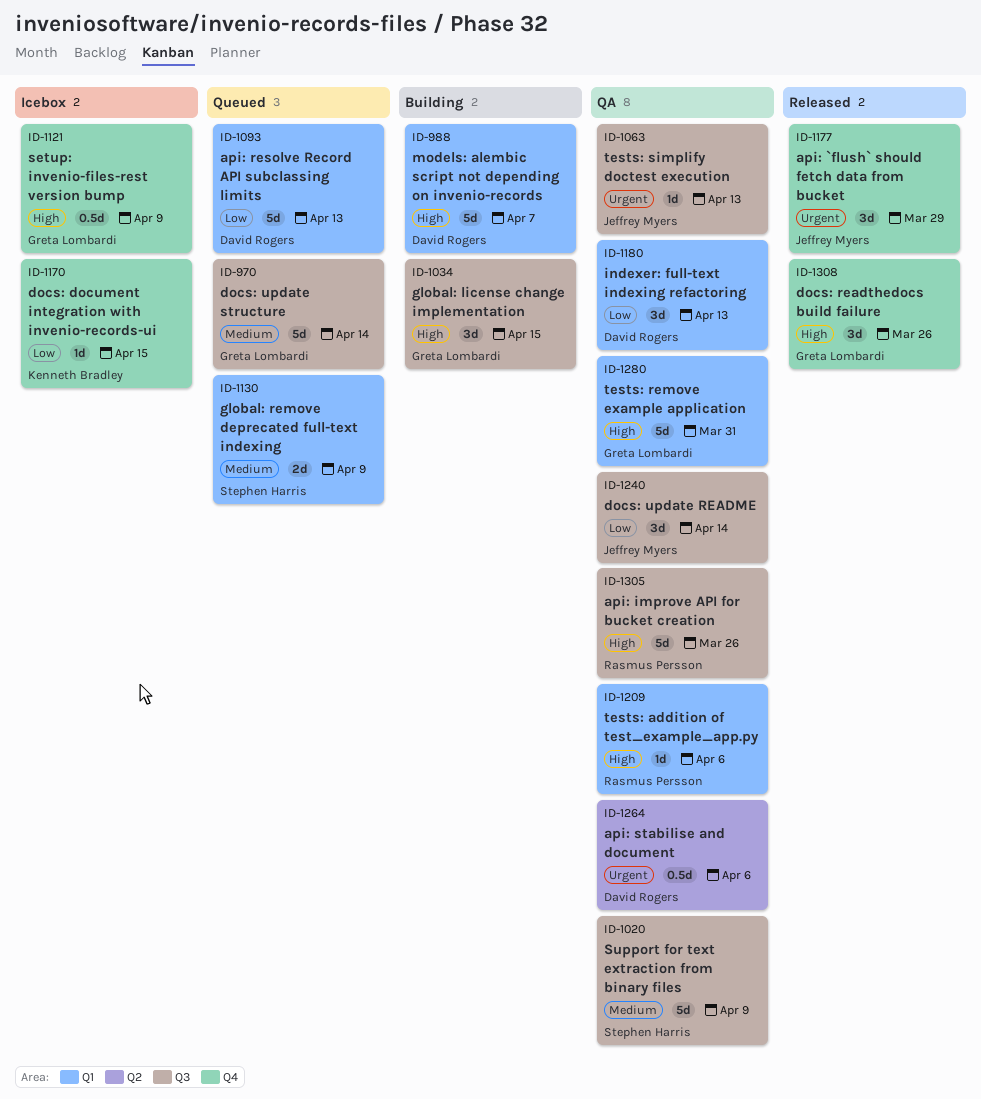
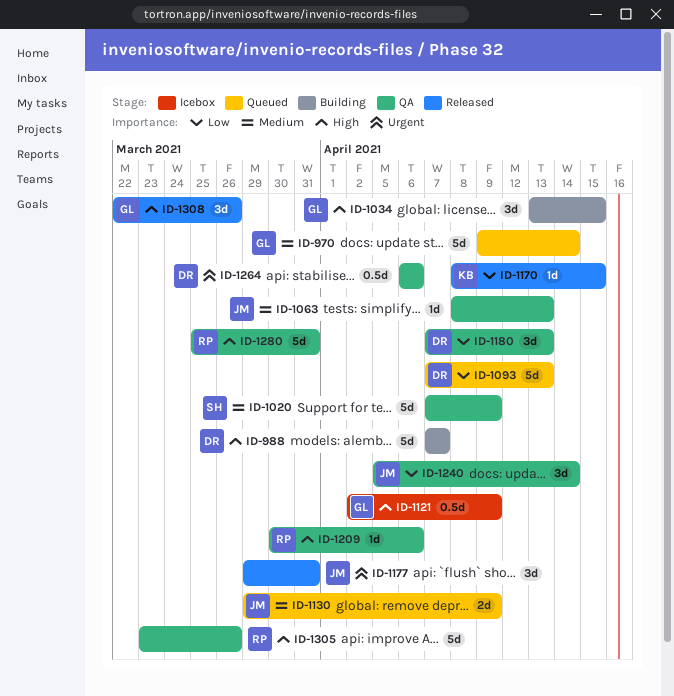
ID-1063, priority: Urgent -> Medium
ID-1130, owner: Stephen Harris -> Jeffrey Myers
ID-1170, status: Icebox -> Released
ID-1177, due: Mar 29 -> Mar 31
ID-1280, owner: Greta Lombardi -> Rasmus Persson

